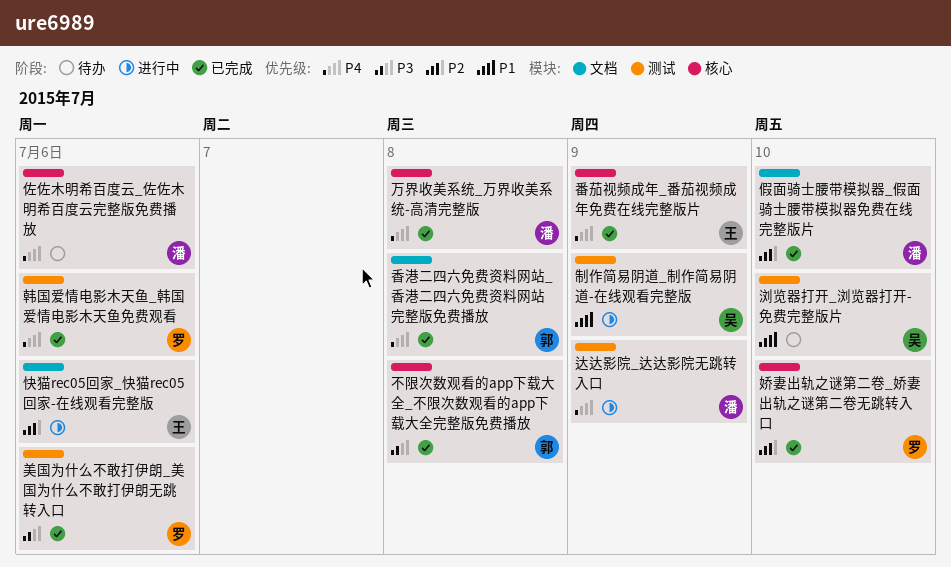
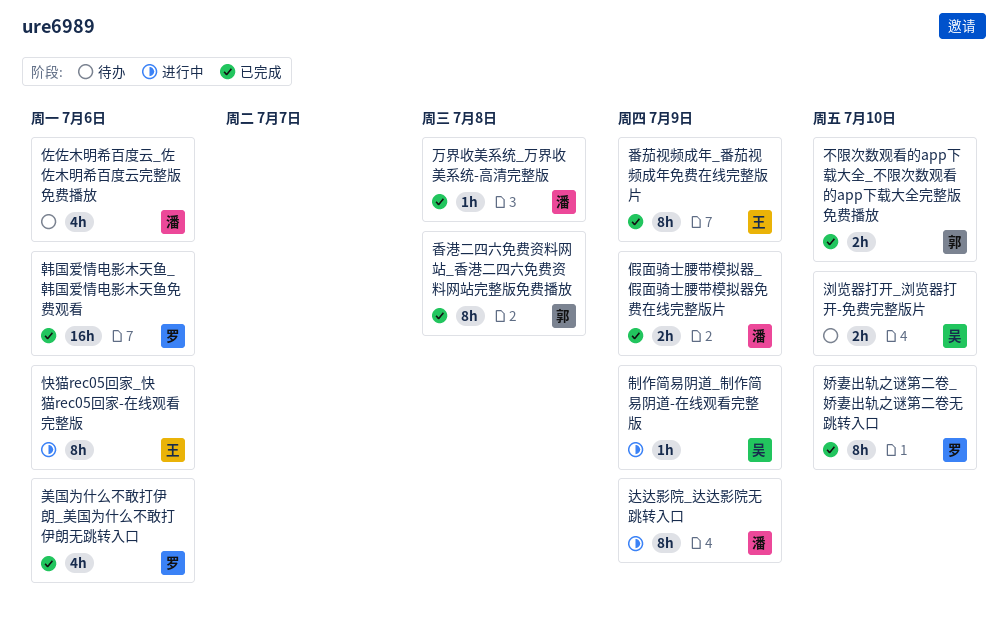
不限次数观看的app下载大全_不限次数观看的app下载大全完整版免费播放, due: Jul 8 -> Jul 10
假面骑士腰带模拟器_假面骑士腰带模拟器免费在线完整版片, due: Jul 10 -> Jul 9

